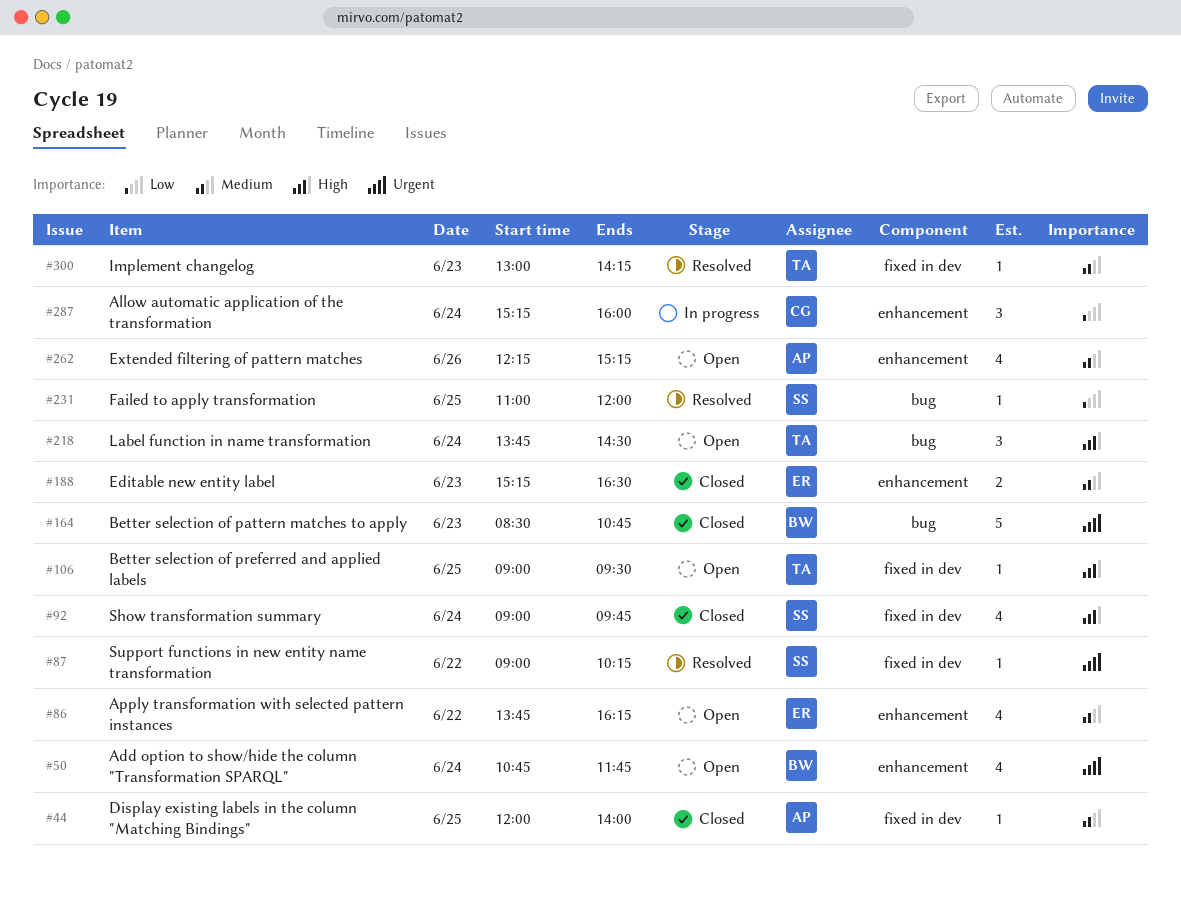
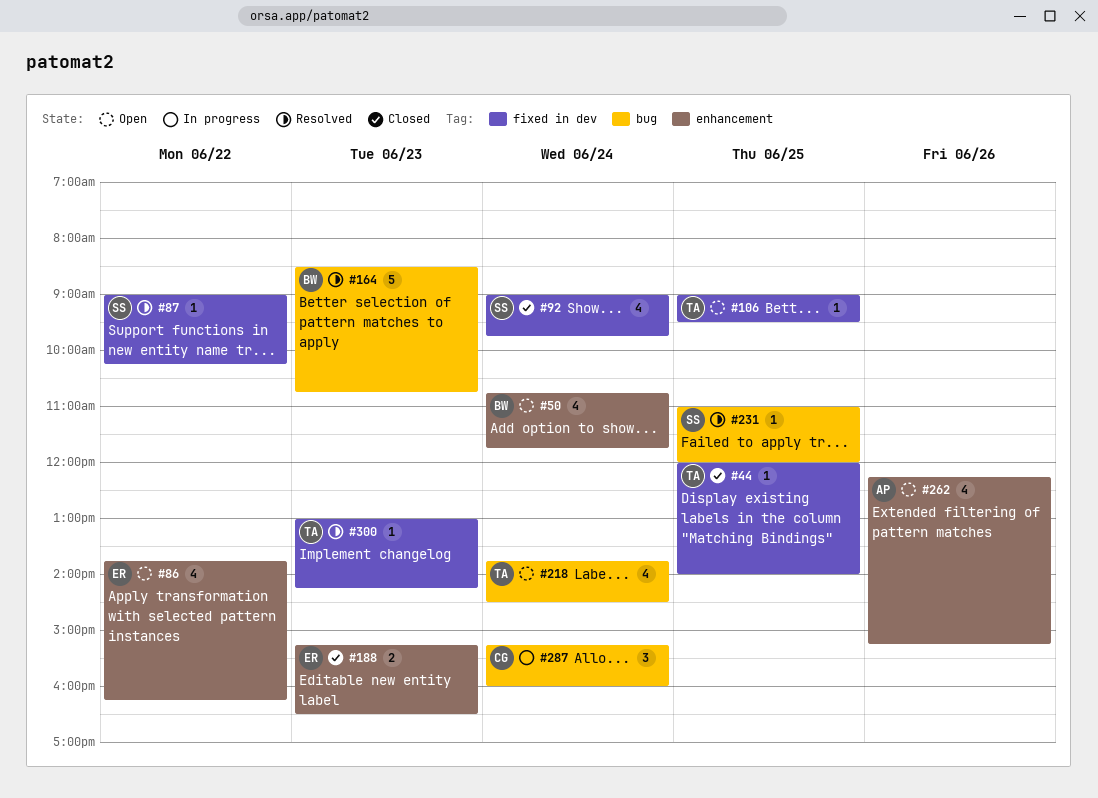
#44, owner: AP -> TA
#164, status: Closed -> Resolved
#218, estimate: 3 -> 4
#287, label: enhancement -> bug

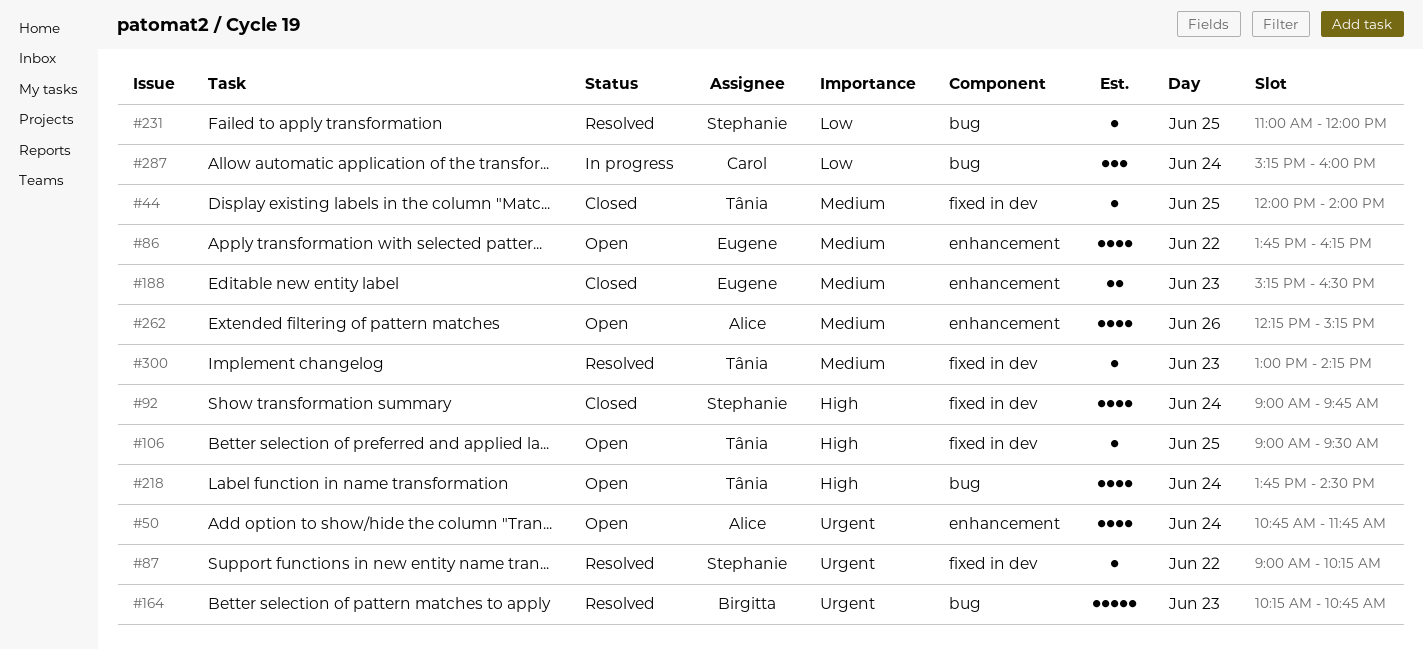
#50, owner: Birgitta -> Alice
#164, begins: 08:30 -> 10:15

